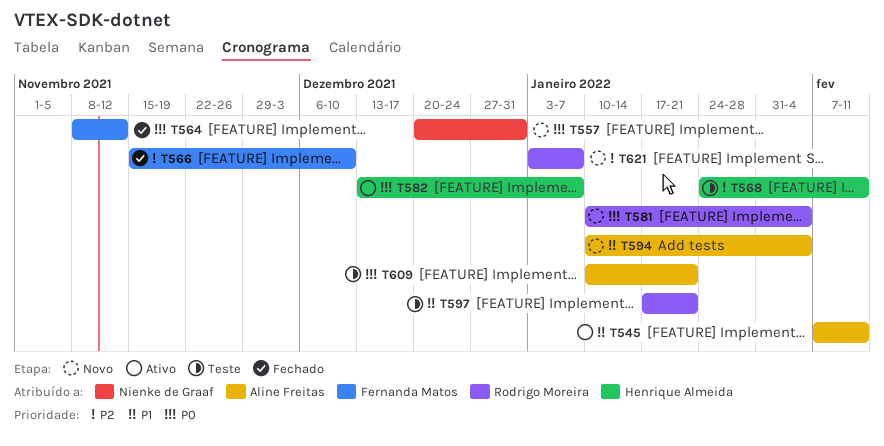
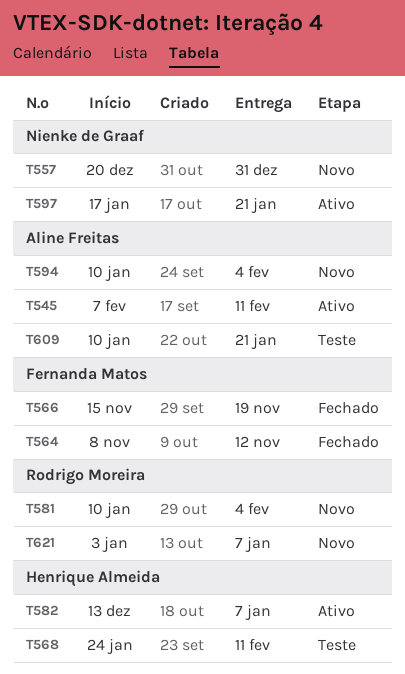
T566, due: Dec 10 -> Nov 19
T597, status: Teste -> Ativo
T597, owner: Rodrigo Moreira -> Nienke de Graaf

